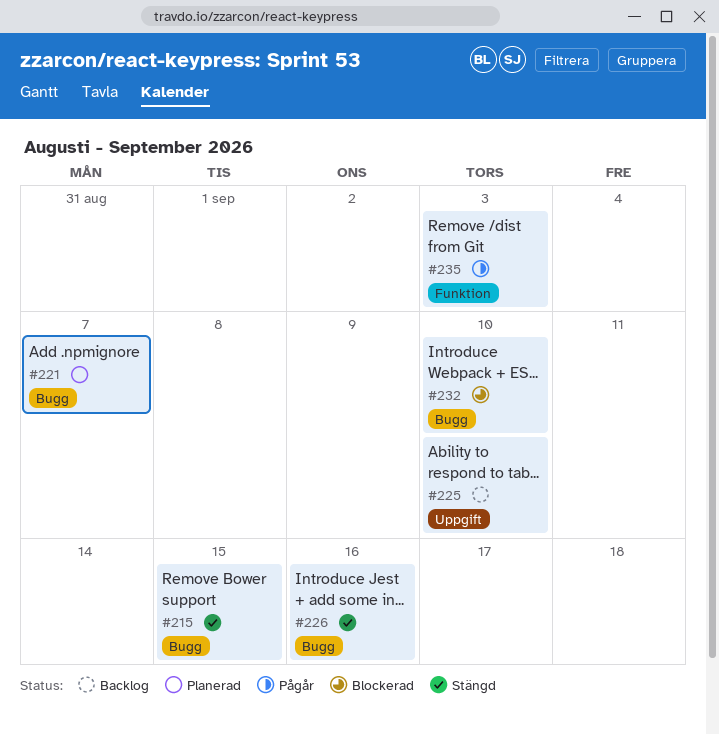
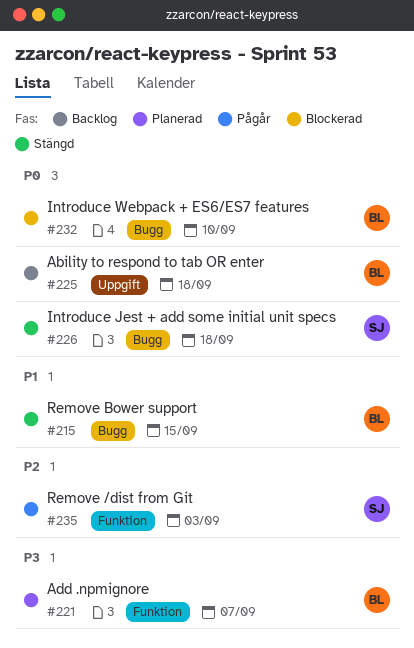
#221, label: Bugg -> Funktion
#225, due: Sep 10 -> Sep 18
#226, due: Sep 16 -> Sep 18

